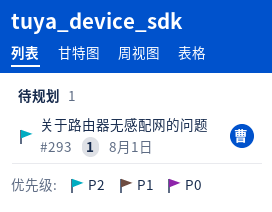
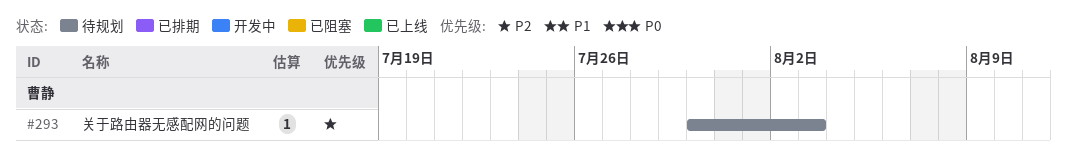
#293, due: Aug 1 -> Aug 3

